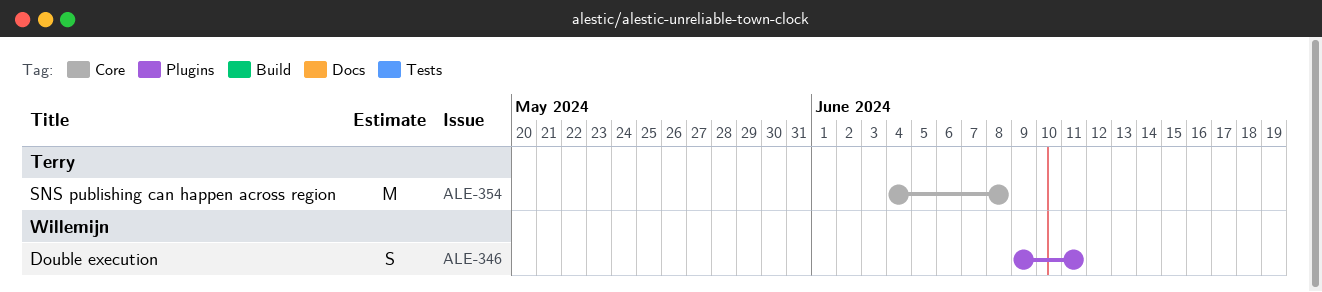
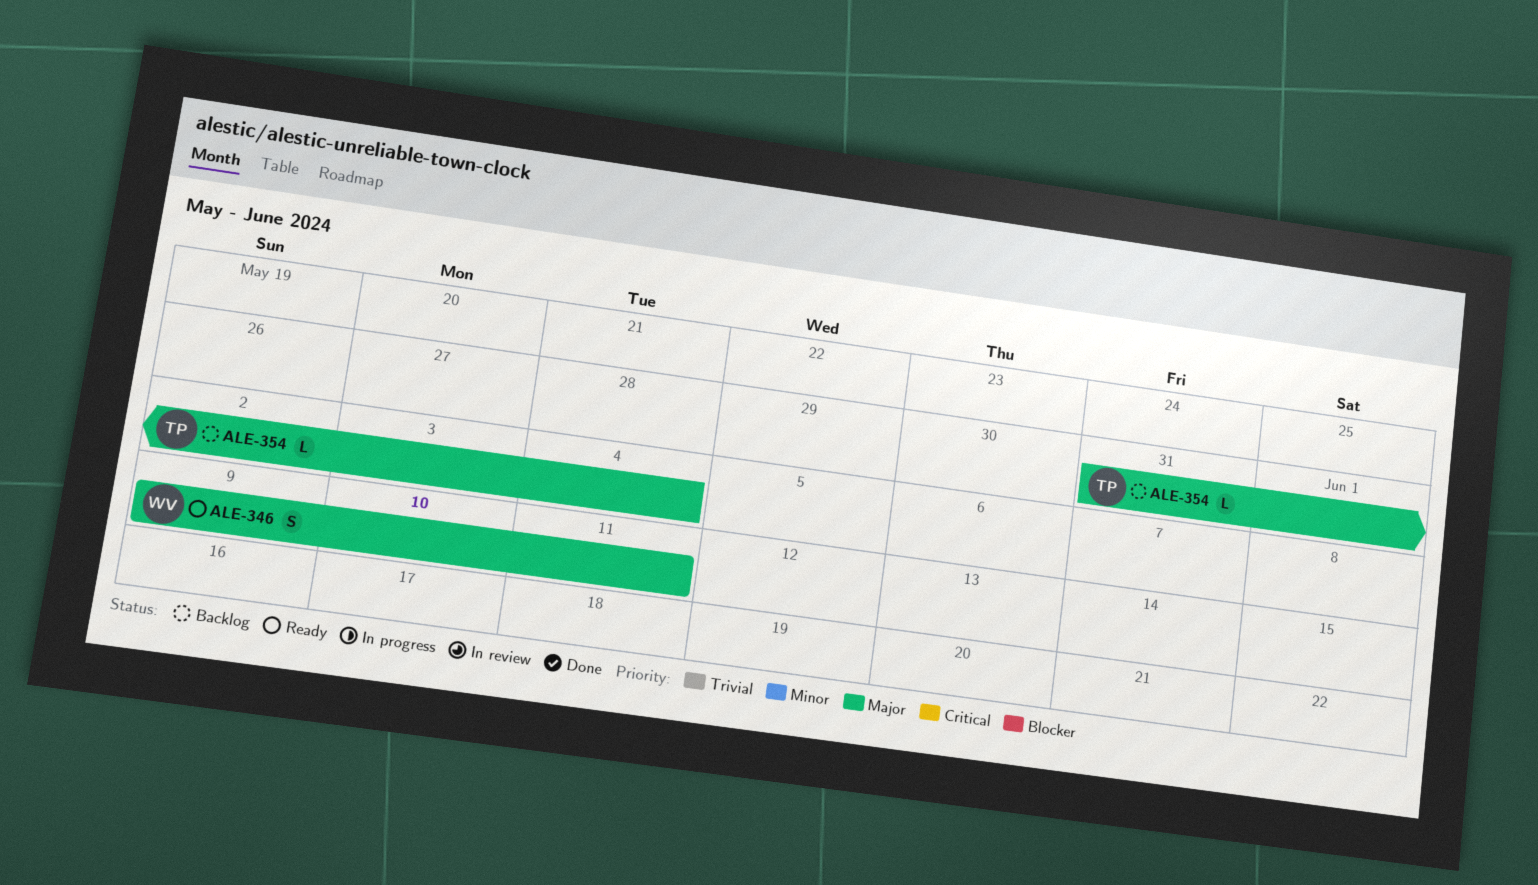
ALE-354, estimate: M -> L
ALE-354, start: Jun 4 -> May 31
ALE-354, due: Jun 8 -> Jun 4

